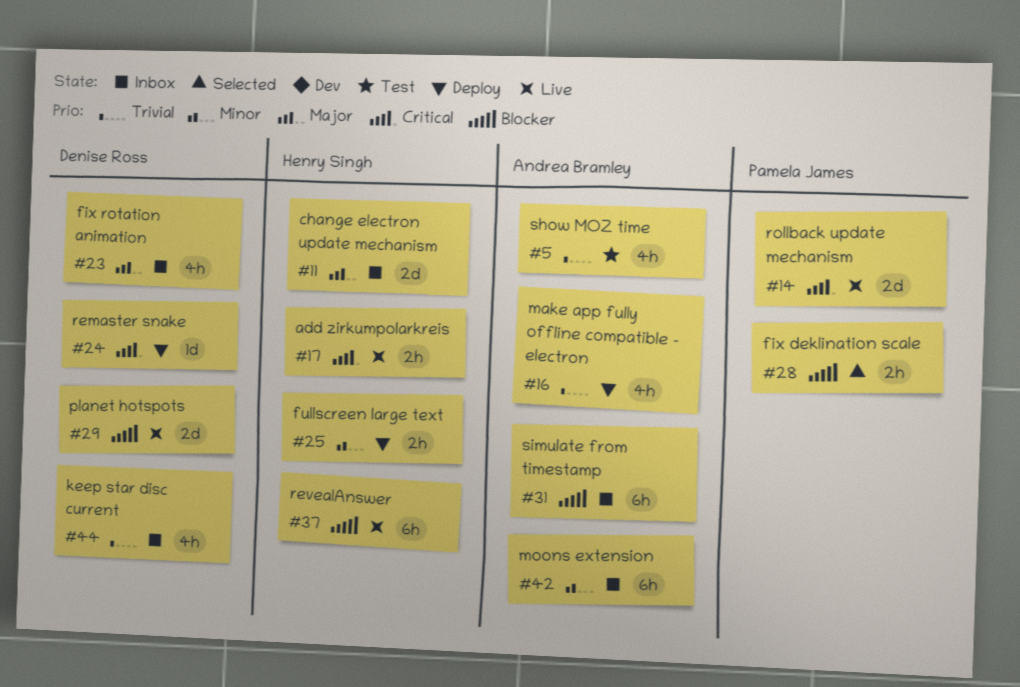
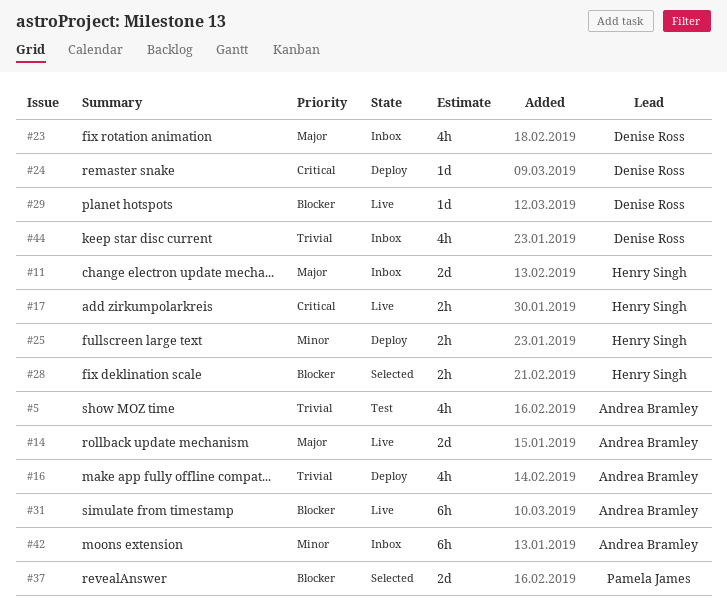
#14, owner: Pamela James -> Andrea Bramley
#14, priority: Critical -> Major
#28, owner: Pamela James -> Henry Singh
#29, estimate: 2d -> 1d
#31, status: Inbox -> Live
#37, status: Live -> Selected
#37, owner: Henry Singh -> Pamela James
#37, estimate: 6h -> 2d

